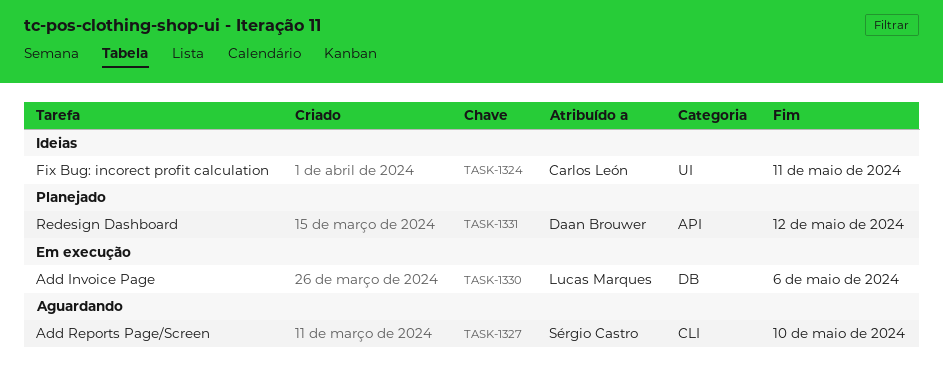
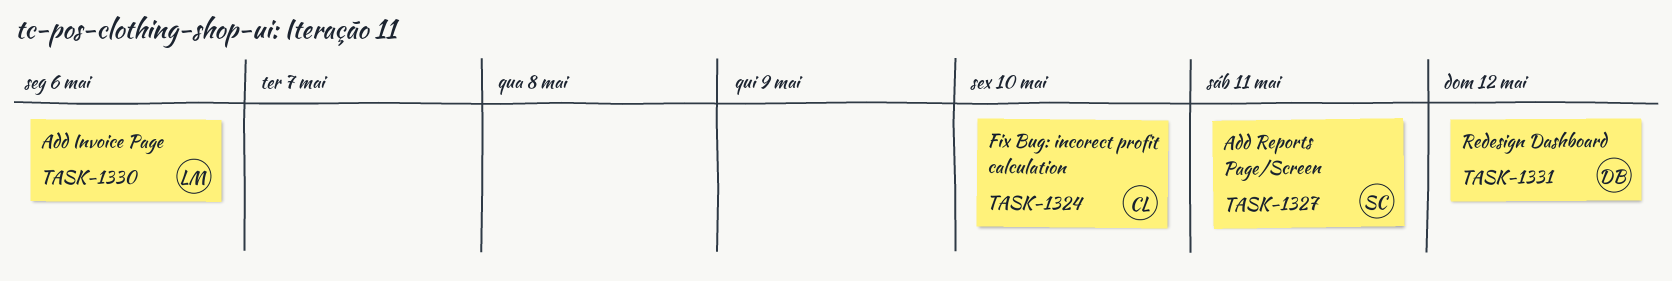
TASK-1324, due: May 11 -> May 10
TASK-1327, due: May 10 -> May 11

